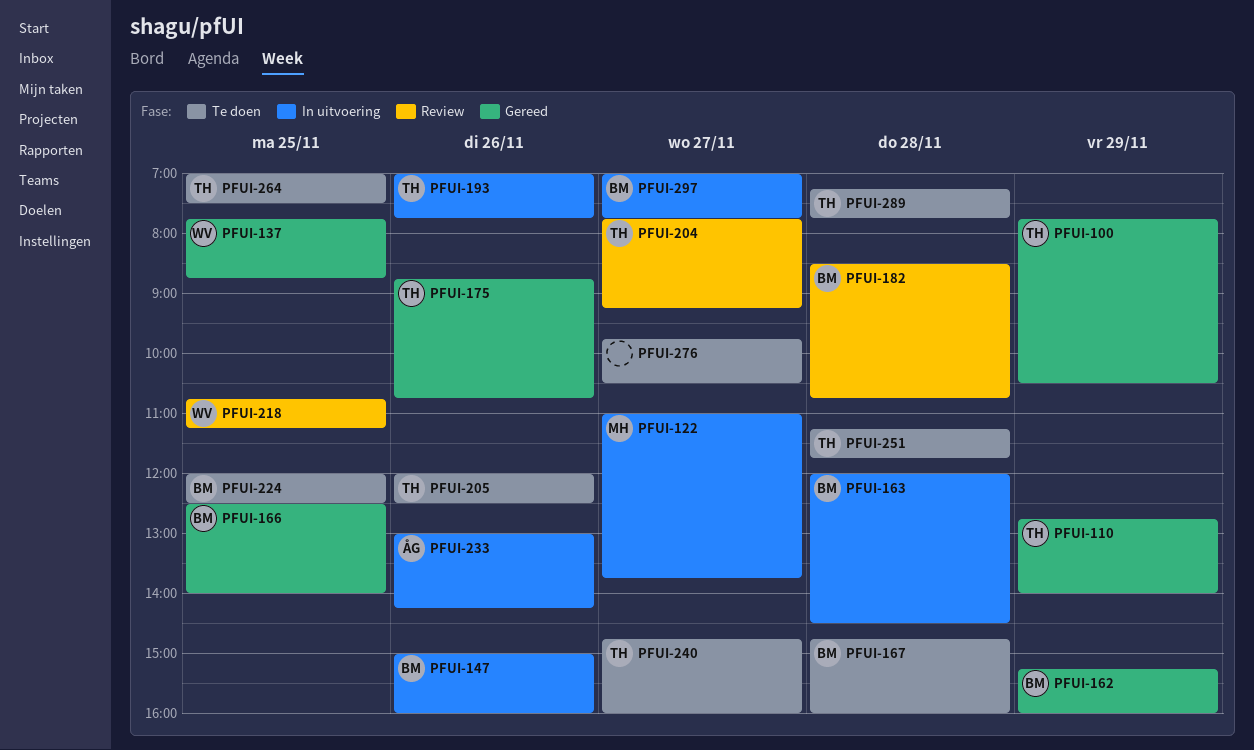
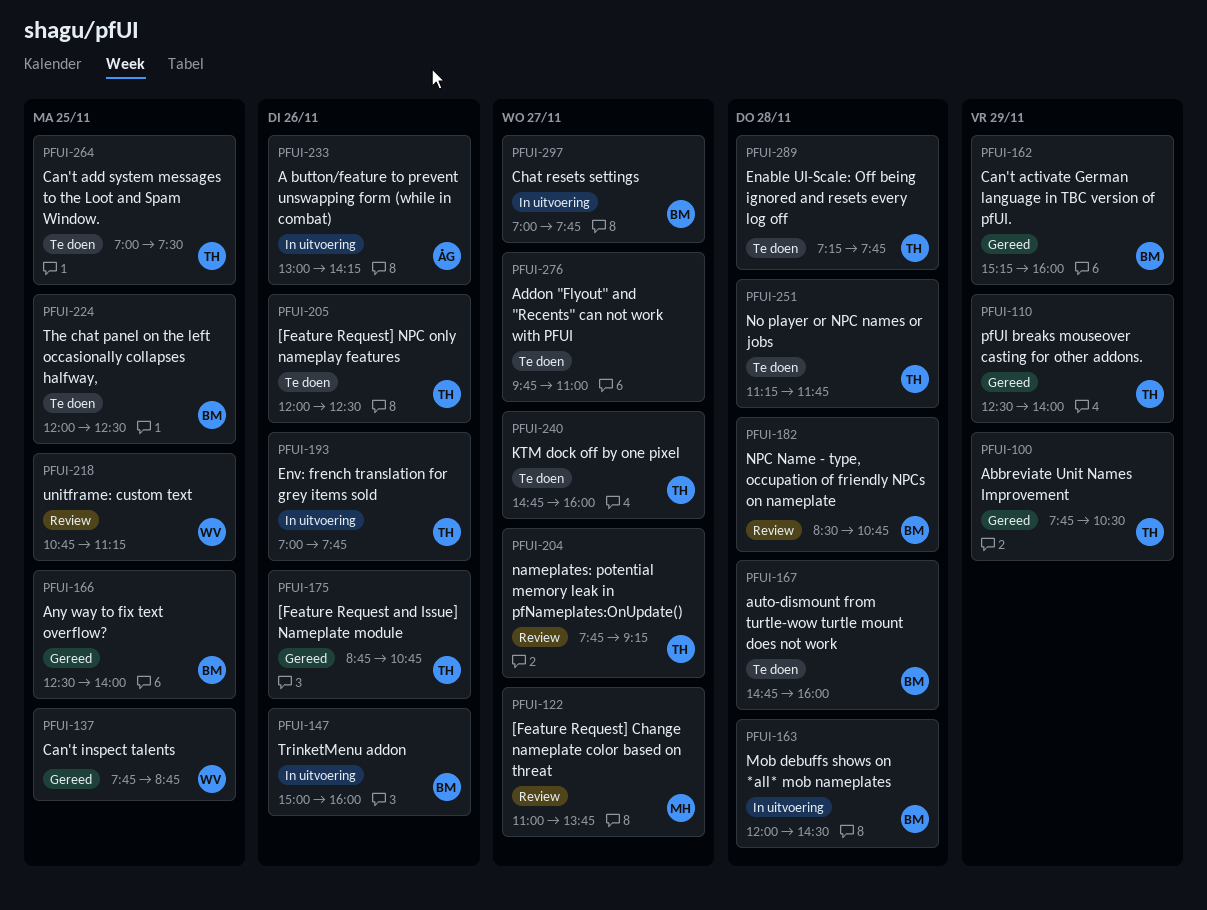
PFUI-110, begins: 12:45 -> 12:30
PFUI-122, status: In uitvoering -> Review
PFUI-276, ends: 10:30 -> 11:00

